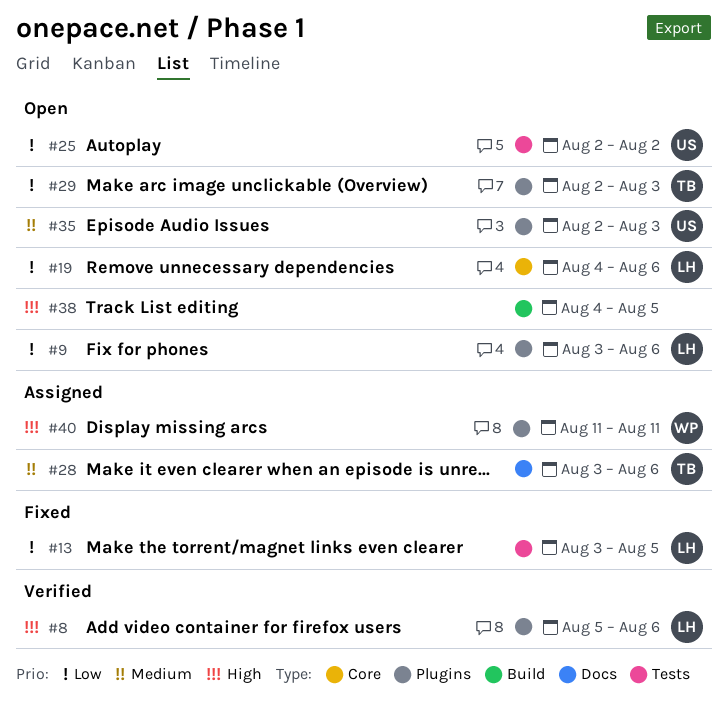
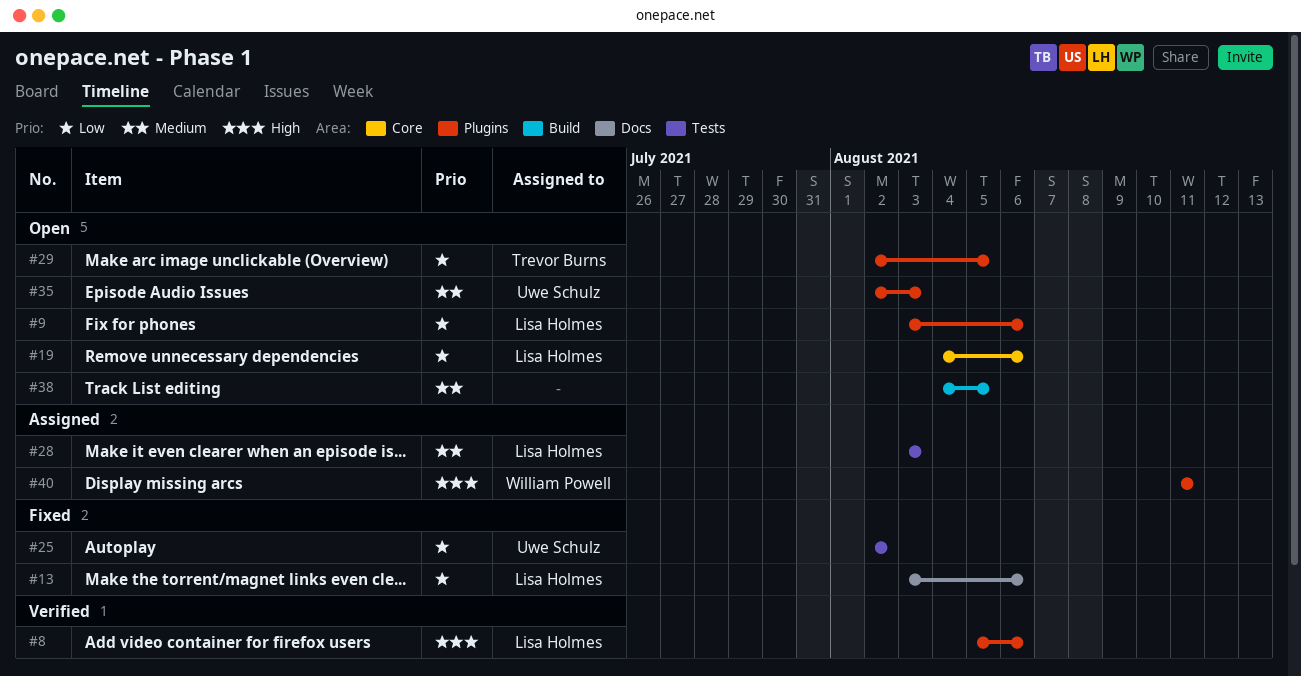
#13, label: Tests -> Docs
#13, due: Aug 5 -> Aug 6
#25, status: Open -> Fixed
#28, owner: Trevor Burns -> Lisa Holmes
#28, label: Docs -> Tests
#28, due: Aug 6 -> Aug 3
#29, due: Aug 3 -> Aug 5
#38, priority: High -> Medium

